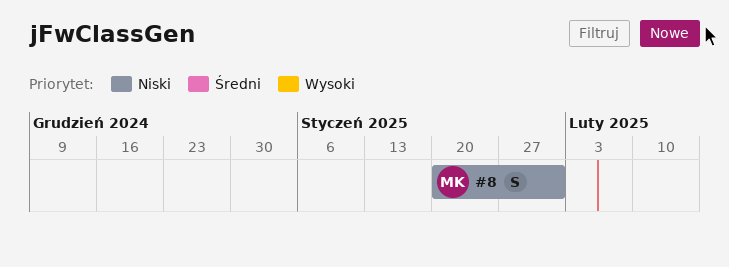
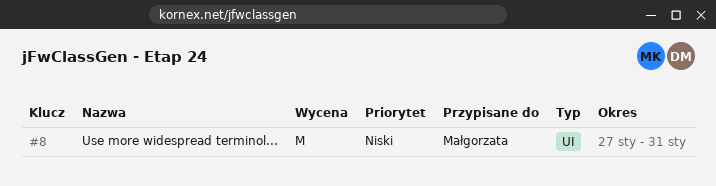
#8, estimate: S -> M
#8, start: Jan 20 -> Jan 27

